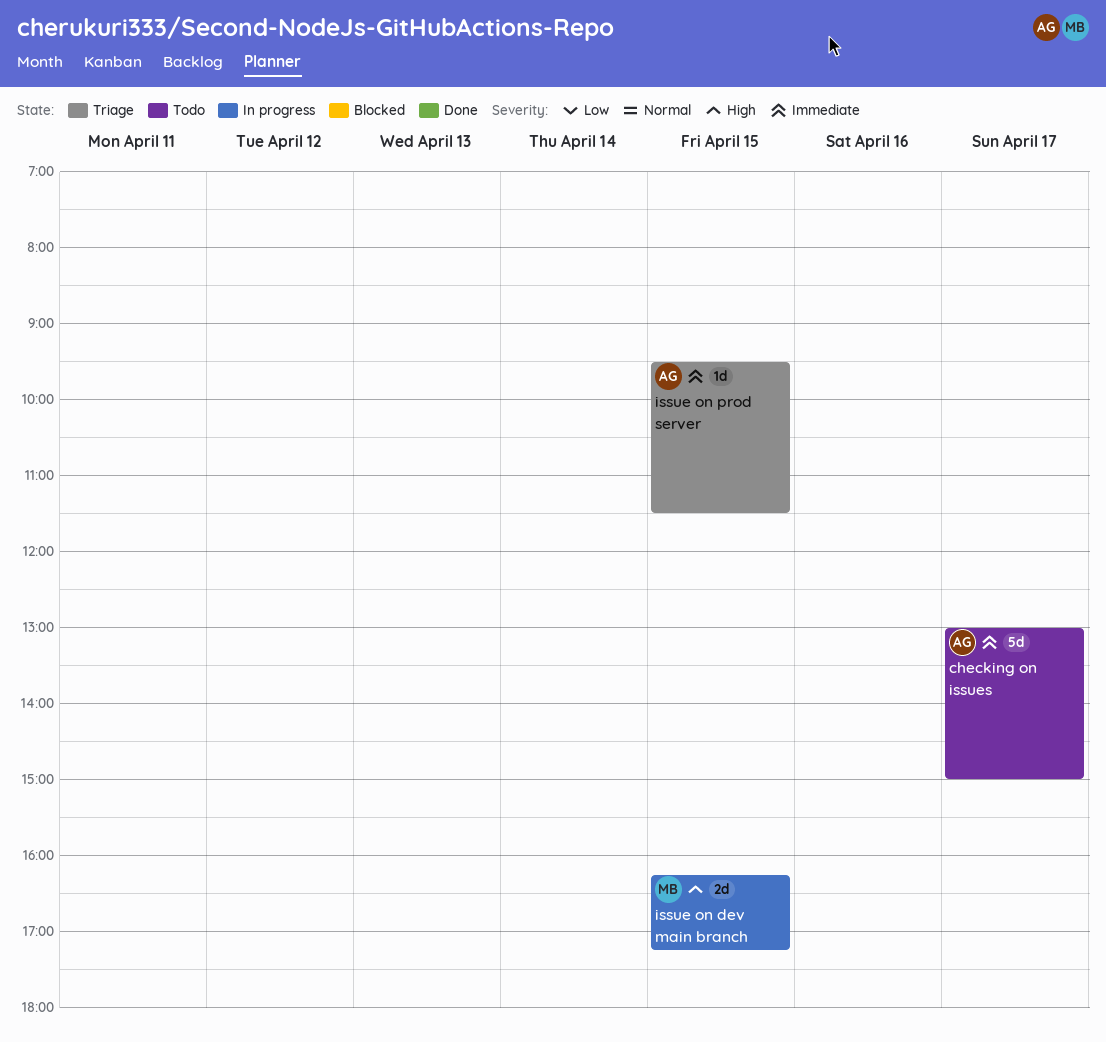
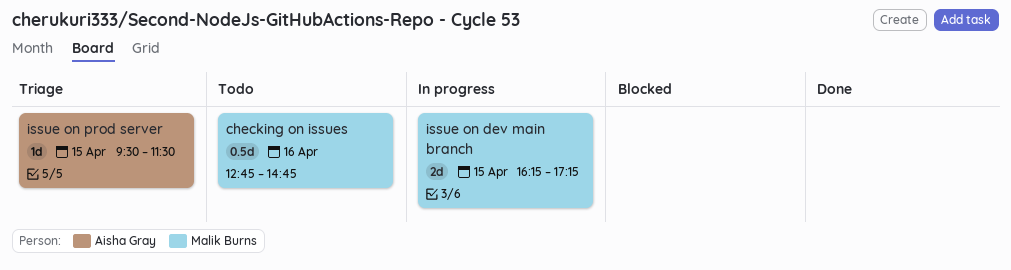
checking on issues, owner: Aisha Gray -> Malik Burns
checking on issues, estimate: 5d -> 0.5d
checking on issues, day: Apr 17 -> Apr 16
checking on issues, begins: 13:00 -> 12:45
checking on issues, ends: 15:00 -> 14:45

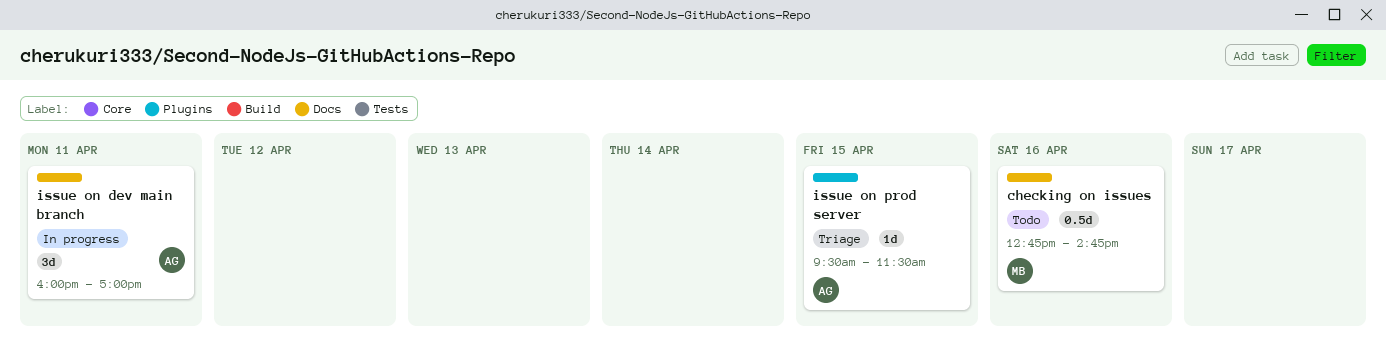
issue on dev main branch, owner: Malik Burns -> Aisha Gray
issue on dev main branch, estimate: 2d -> 3d
issue on dev main branch, day: Apr 15 -> Apr 11
issue on dev main branch, begins: 16:15 -> 16:00
issue on dev main branch, ends: 17:15 -> 17:00

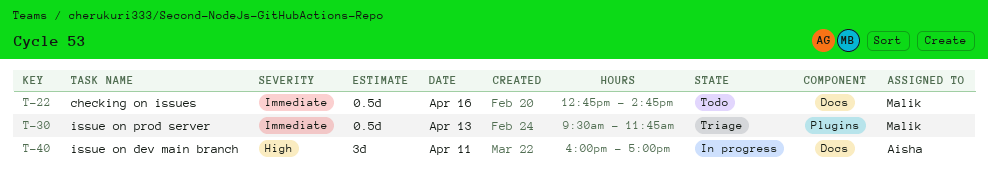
issue on prod server, owner: Aisha -> Malik
issue on prod server, estimate: 1d -> 0.5d
issue on prod server, day: Apr 15 -> Apr 13
issue on prod server, ends: 11:30 -> 11:45

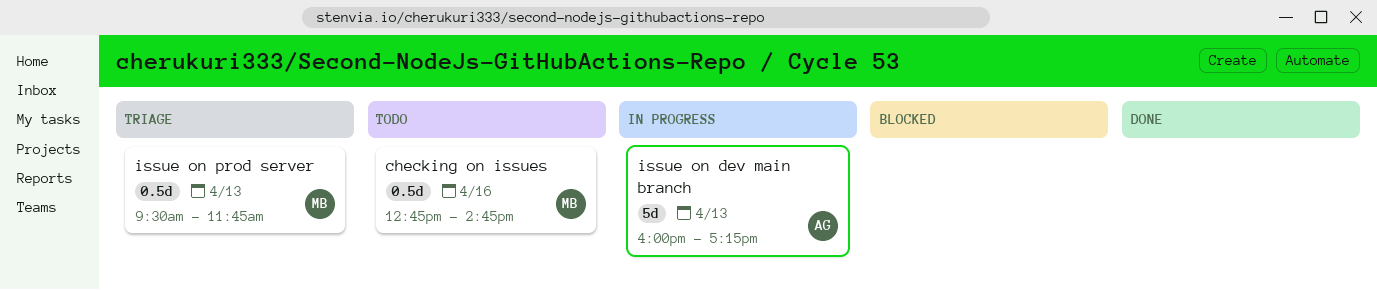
issue on dev main branch, estimate: 3d -> 5d
issue on dev main branch, day: Apr 11 -> Apr 13
issue on dev main branch, ends: 17:00 -> 17:15

